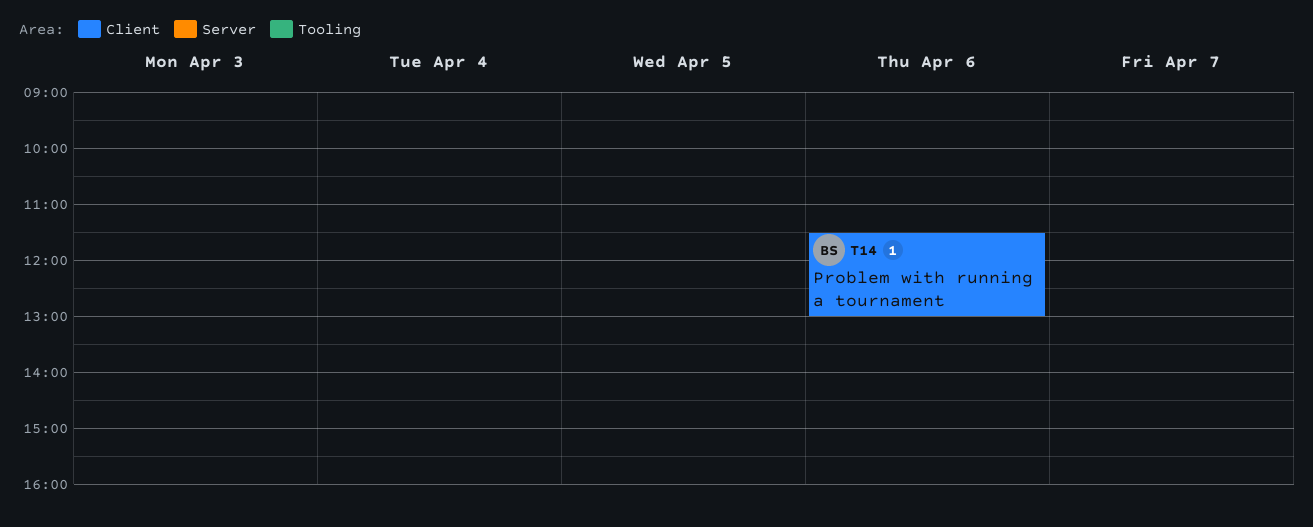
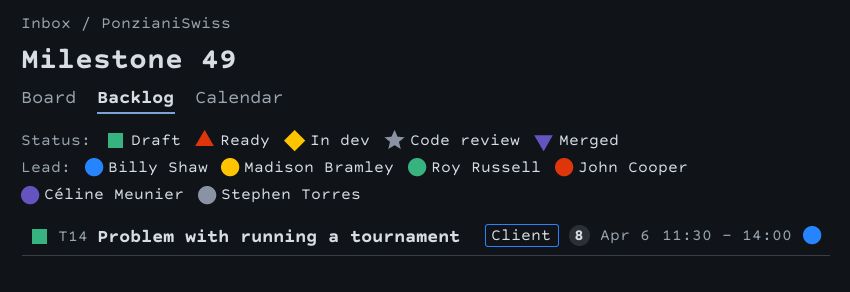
T14, estimate: 1 -> 8
T14, ends: 13:00 -> 14:00

